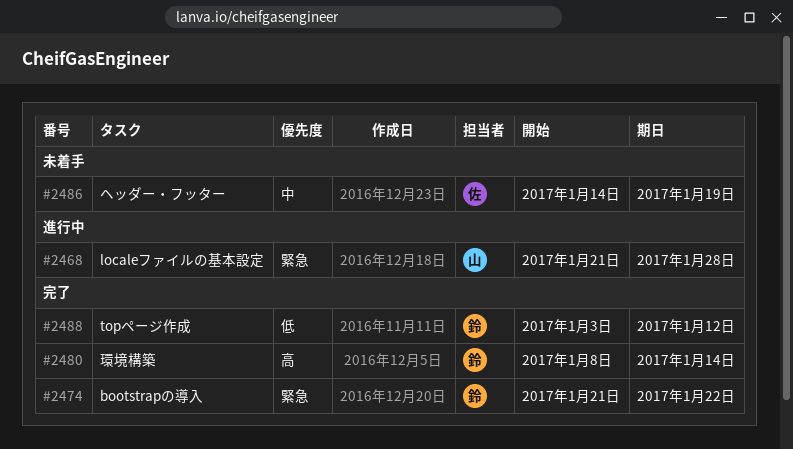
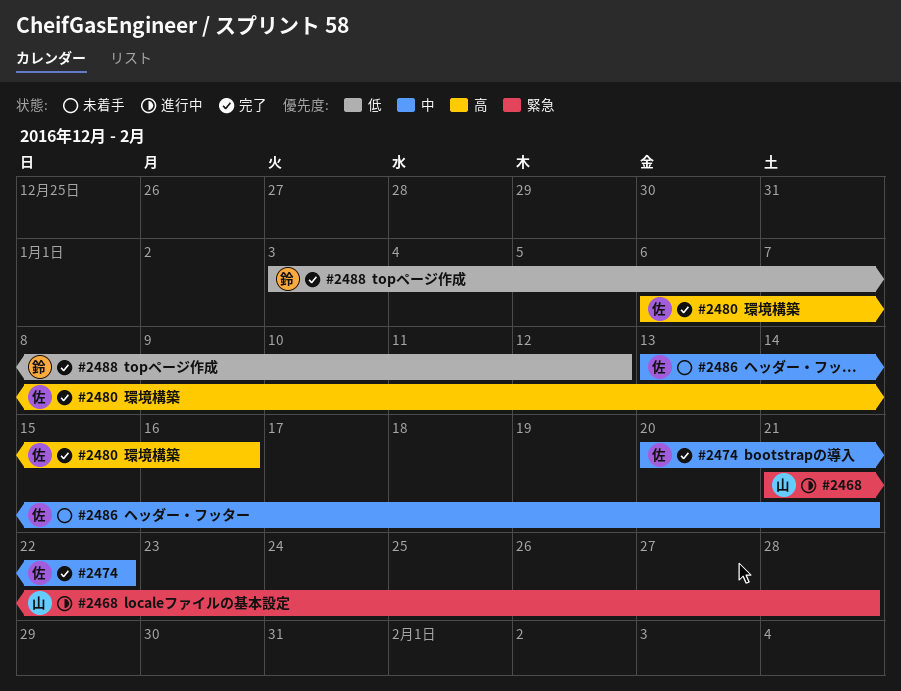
#2474, owner: 鈴 -> 佐
#2474, priority: 緊急 -> 中
#2474, start: Jan 21 -> Jan 20
#2480, owner: 鈴 -> 佐
#2480, start: Jan 8 -> Jan 6
#2480, due: Jan 14 -> Jan 16
#2486, start: Jan 14 -> Jan 13
#2486, due: Jan 19 -> Jan 21

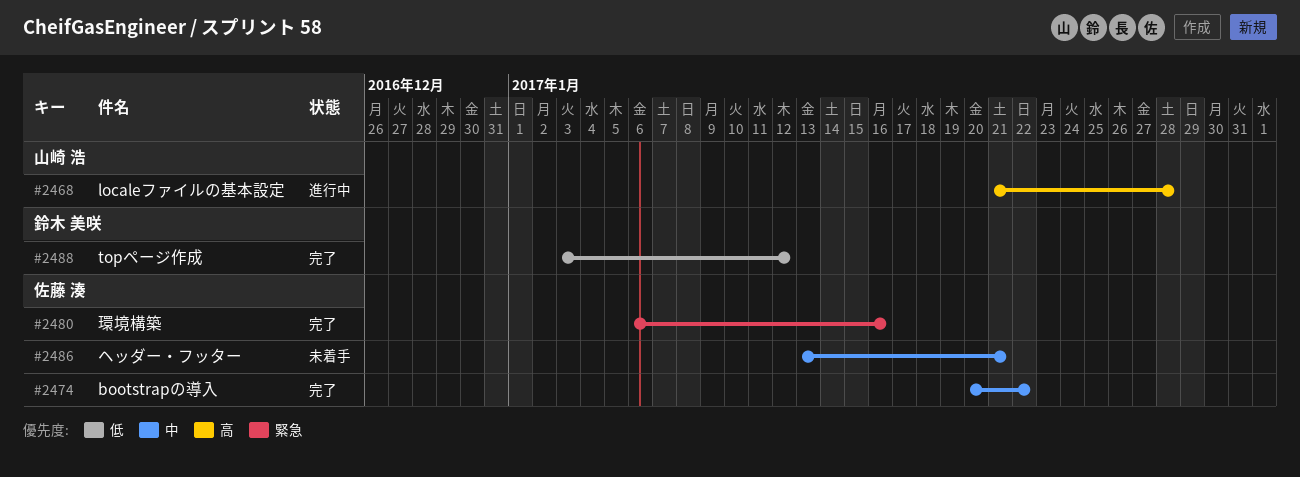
#2468, priority: 緊急 -> 高
#2480, priority: 高 -> 緊急

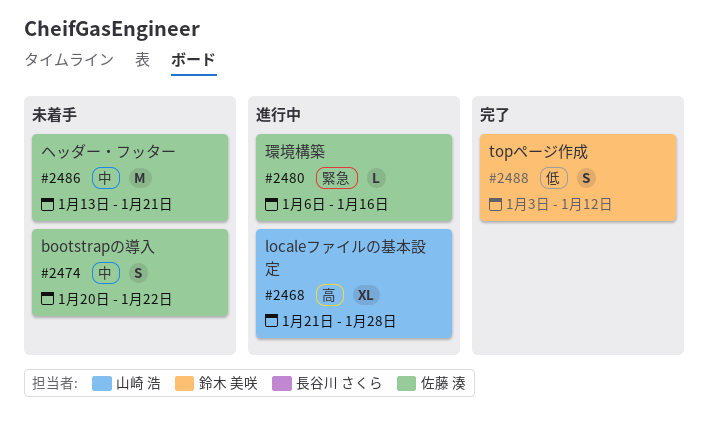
#2474, status: 完了 -> 未着手
#2480, status: 完了 -> 進行中

